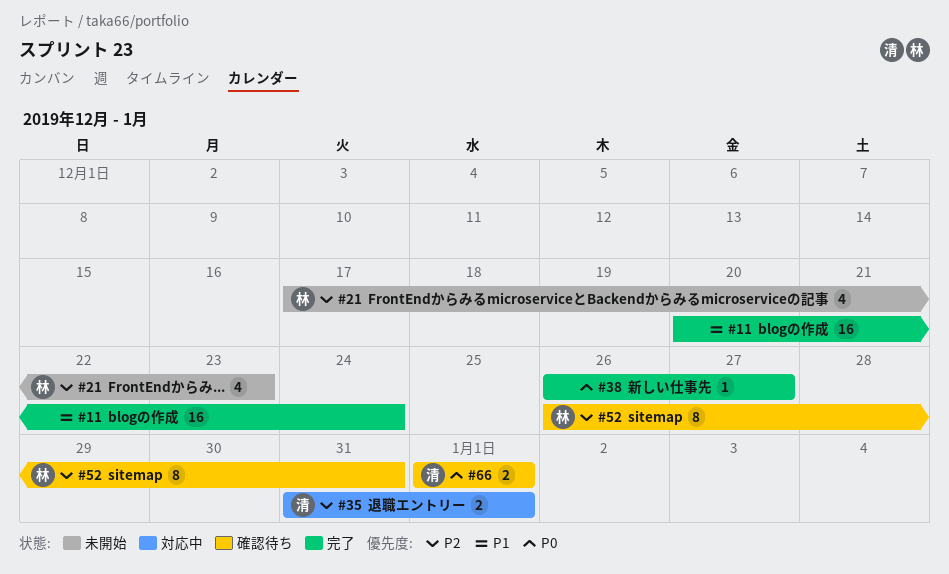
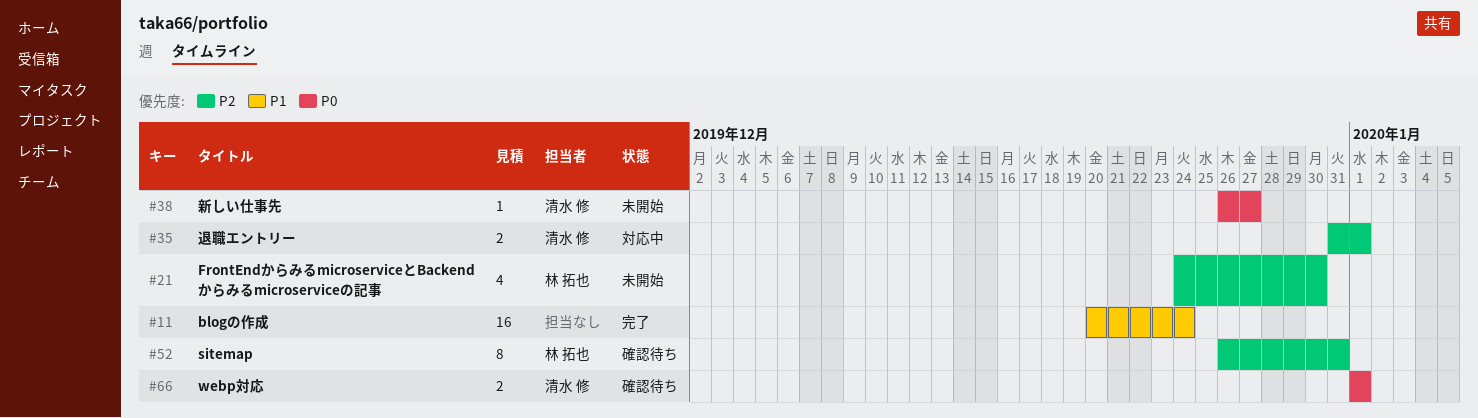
#21, start: Dec 17 -> Dec 24
#21, due: Dec 23 -> Dec 30
#38, status: 完了 -> 未開始
#38, owner: none -> 清水 修

